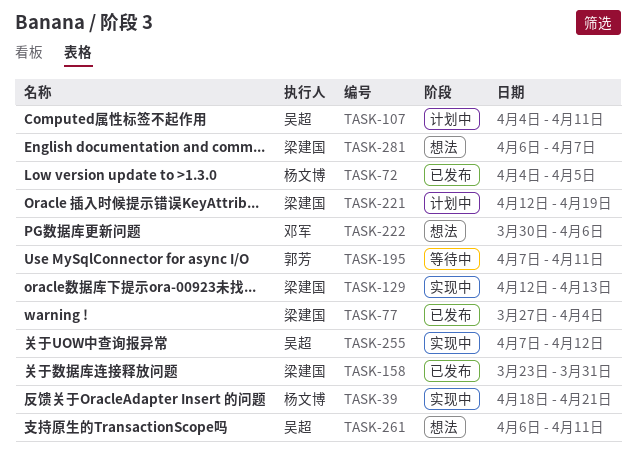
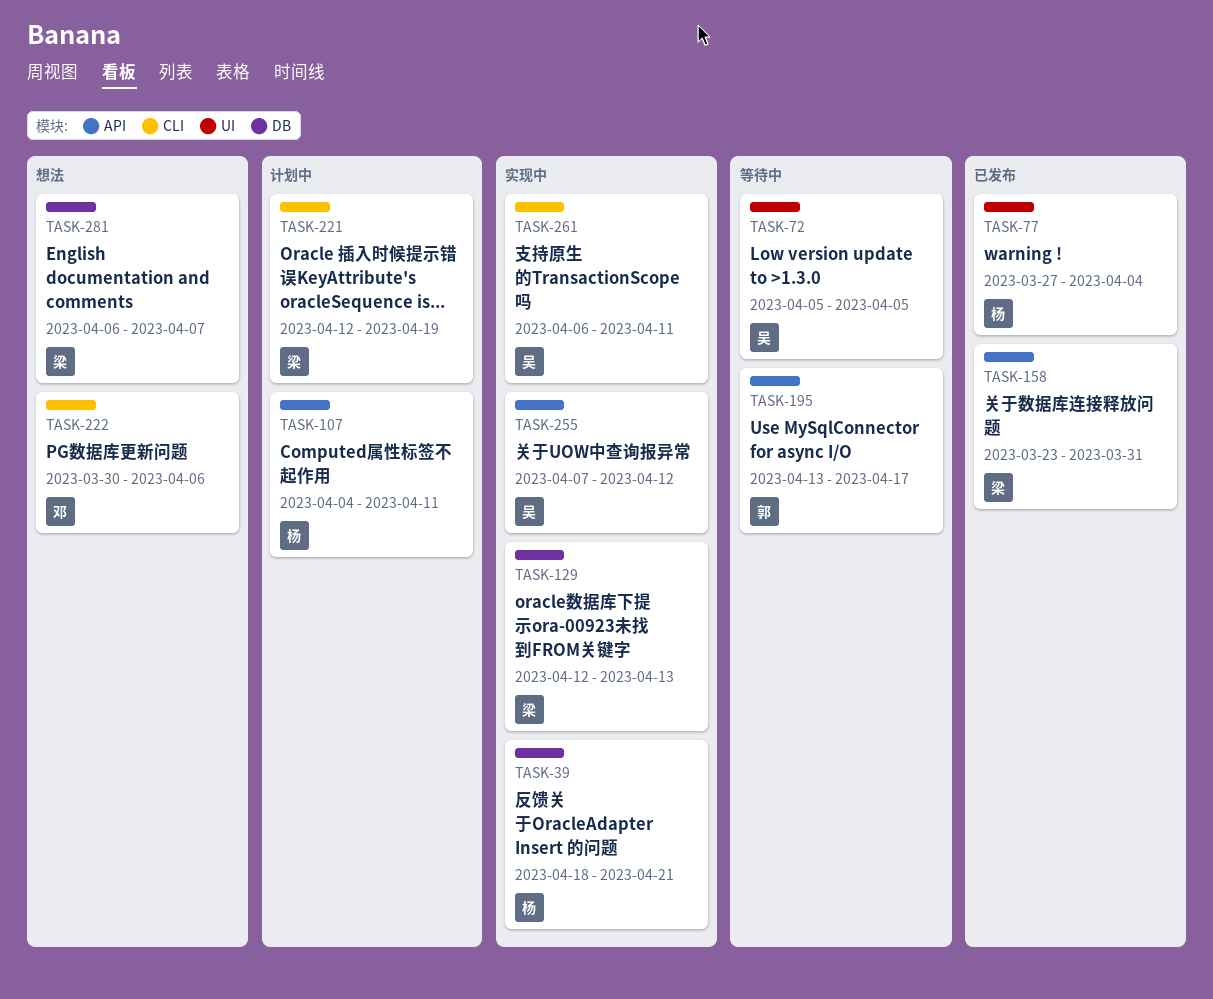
TASK-72, status: 已发布 -> 等待中
TASK-72, owner: 杨文博 -> 吴超
TASK-72, start: Apr 4 -> Apr 5
TASK-77, owner: 梁建国 -> 杨文博
TASK-107, owner: 吴超 -> 杨文博
TASK-195, start: Apr 7 -> Apr 13
TASK-195, due: Apr 11 -> Apr 17
TASK-261, status: 想法 -> 实现中

